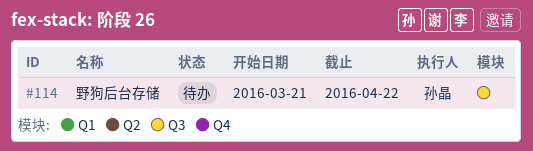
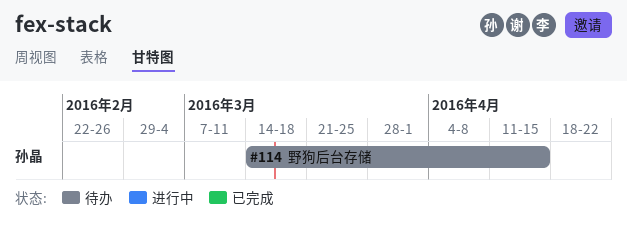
#114, start: Mar 21 -> Mar 14
#114, due: Apr 22 -> Apr 15

